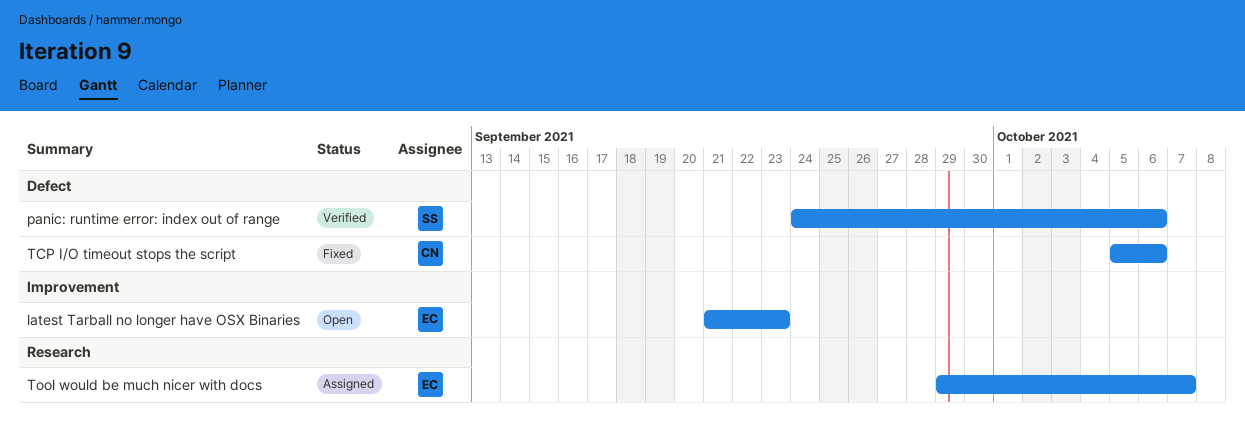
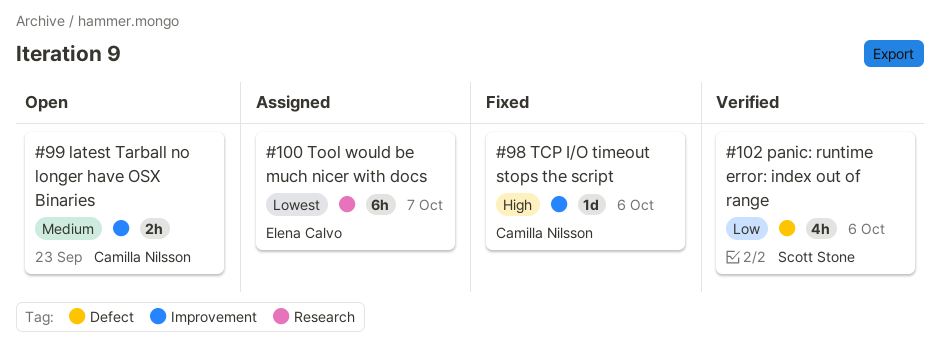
latest Tarball no longer have OSX Binaries, owner: Elena Calvo -> Camilla Nilsson
TCP I/O timeout stops the script, label: Defect -> Improvement

